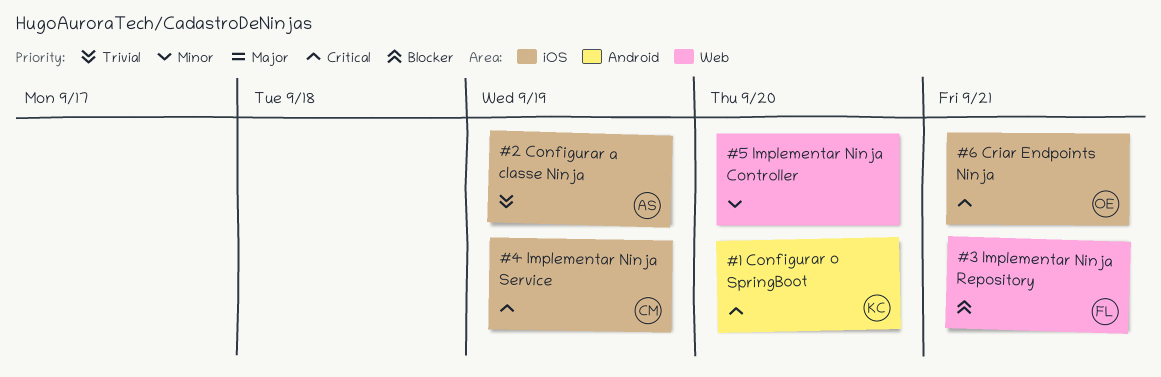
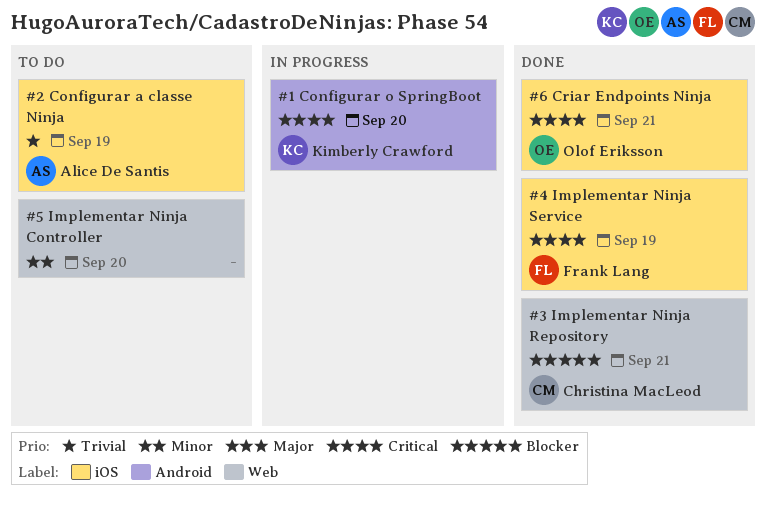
#3 Implementar Ninja Repository, owner: Frank Lang -> Christina MacLeod
#4 Implementar Ninja Service, owner: Christina MacLeod -> Frank Lang

